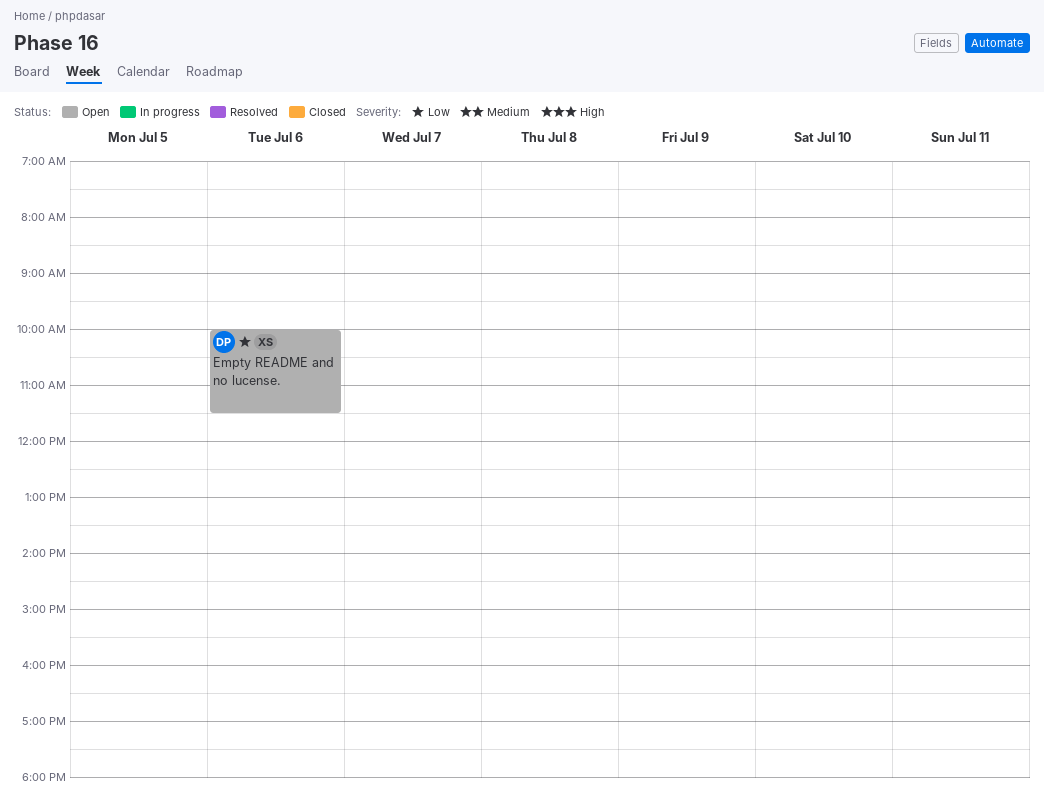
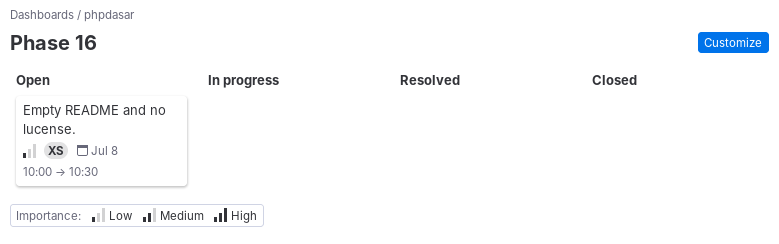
Empty README and no lucense., day: Jul 6 -> Jul 8
Empty README and no lucense., ends: 11:30 -> 10:30

